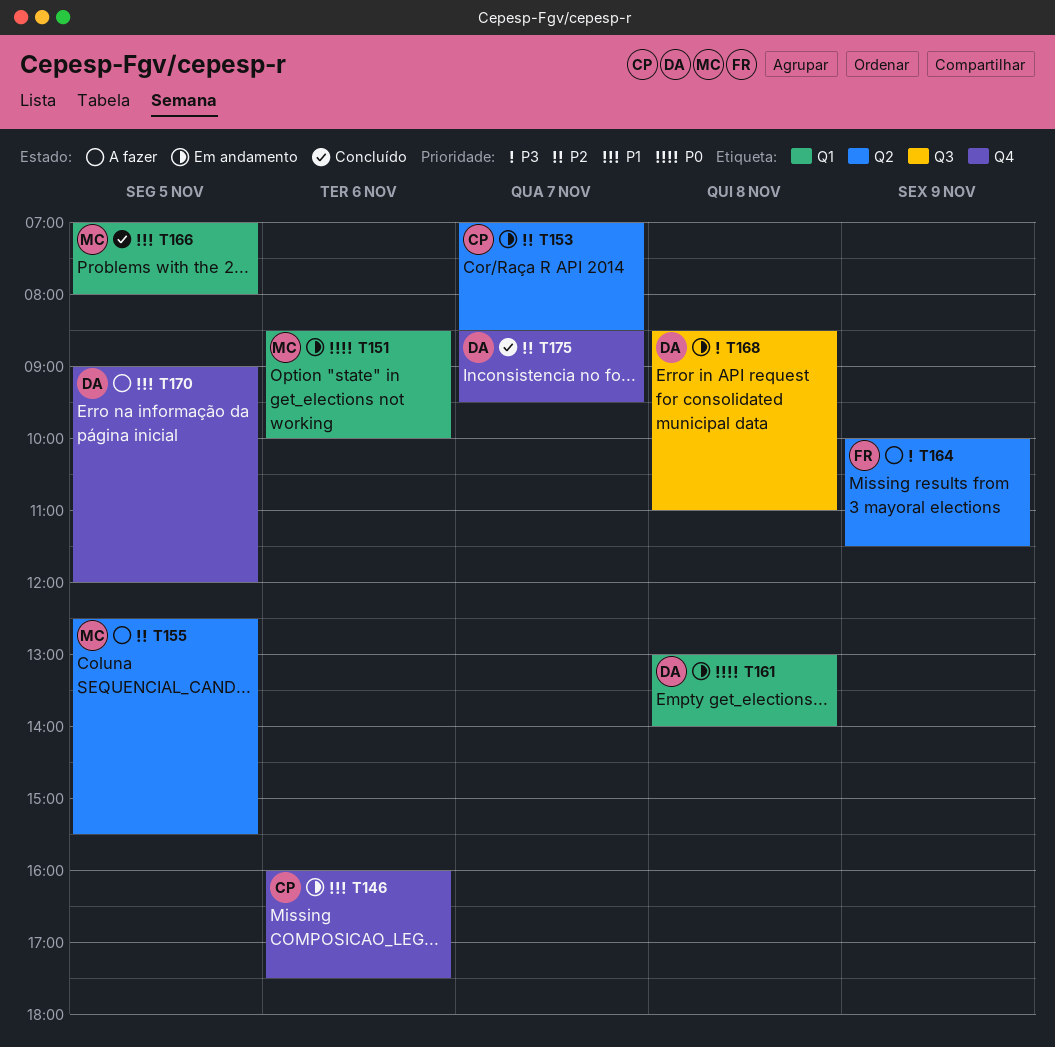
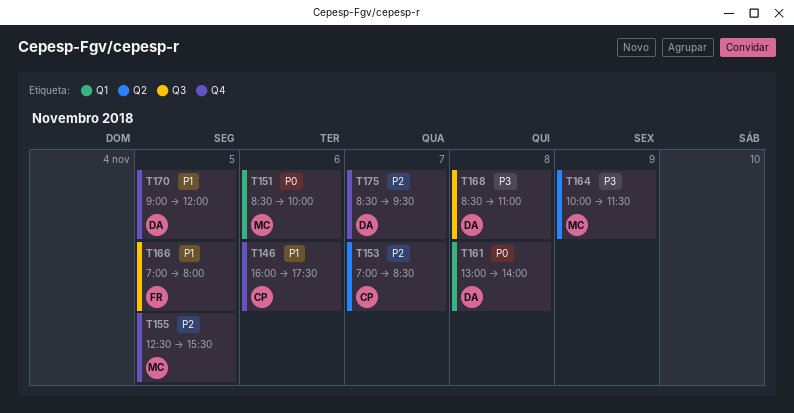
T155, label: Q2 -> Q4
T164, owner: FR -> MC
T166, owner: MC -> FR
T166, label: Q1 -> Q3

